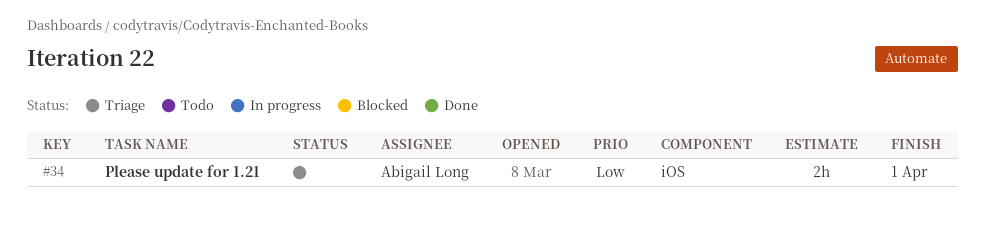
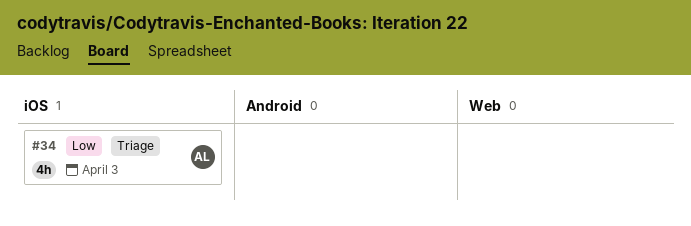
#34, estimate: 2h -> 4h
#34, due: Apr 1 -> Apr 3

